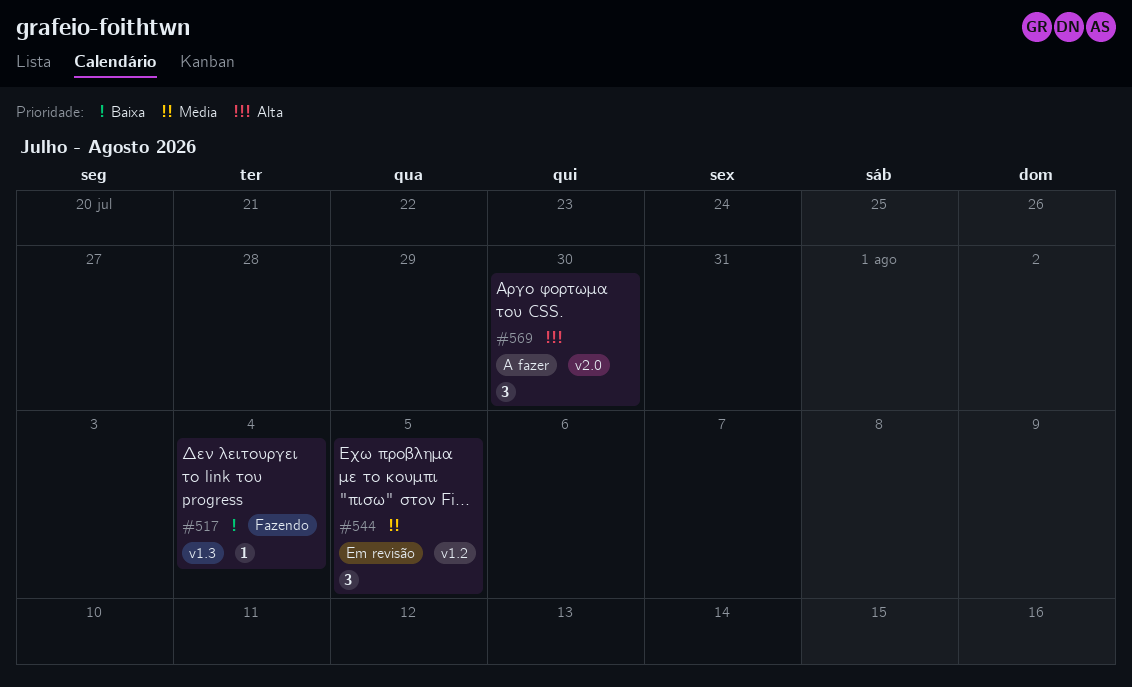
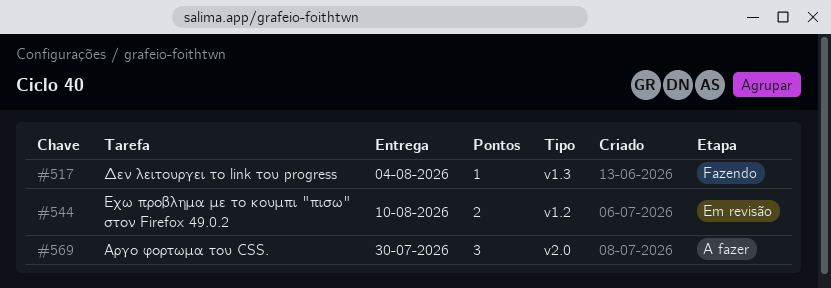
#544, estimate: 3 -> 2
#544, due: Aug 5 -> Aug 10

